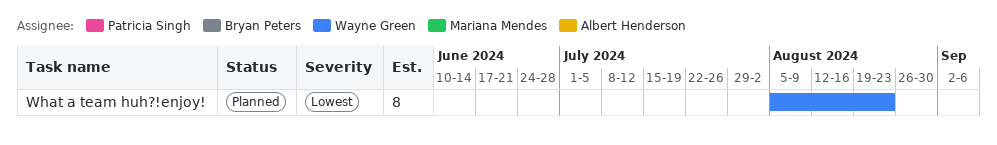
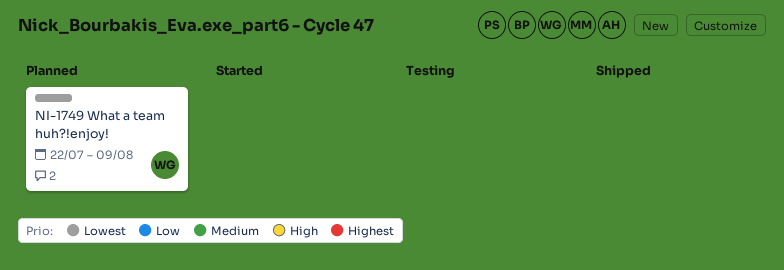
What a team huh?!enjoy!, start: Aug 5 -> Jul 22
What a team huh?!enjoy!, due: Aug 23 -> Aug 9

